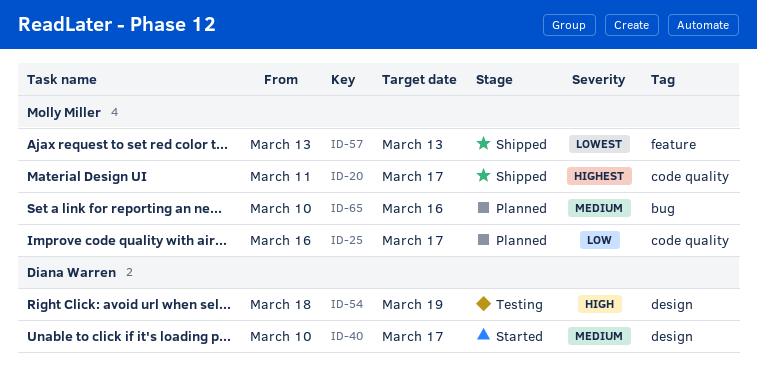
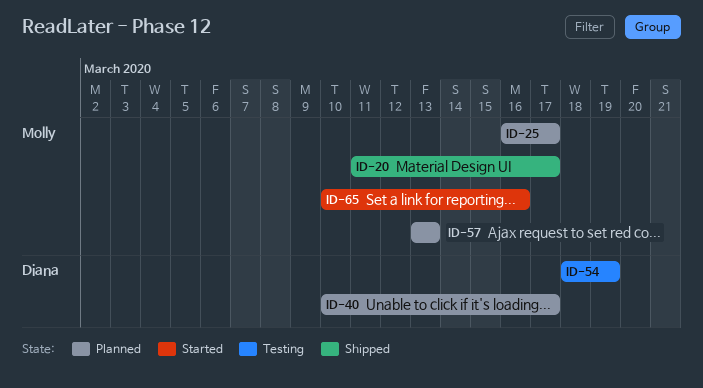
ID-40, status: Started -> Planned
ID-57, status: Shipped -> Planned
ID-65, status: Planned -> Started

